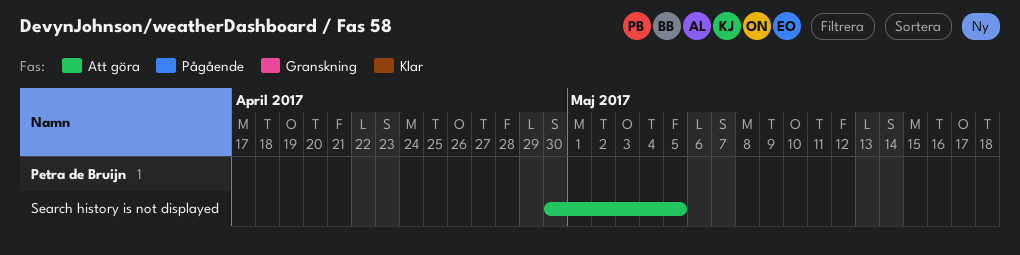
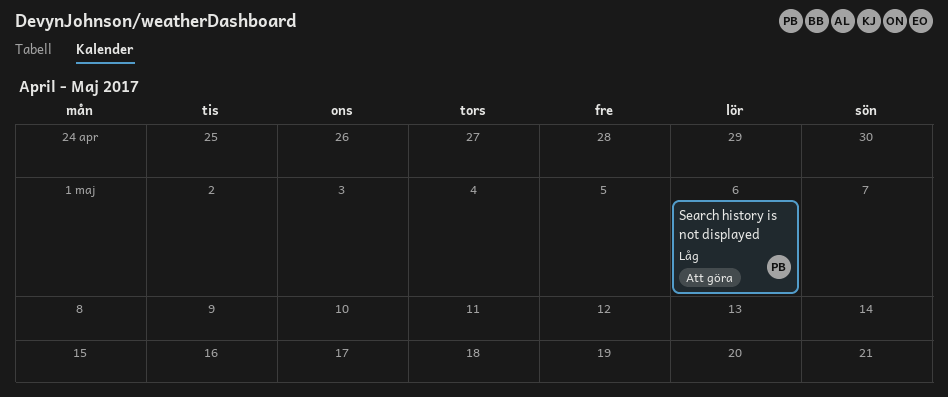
Search history is not displayed, due: May 5 -> May 6

